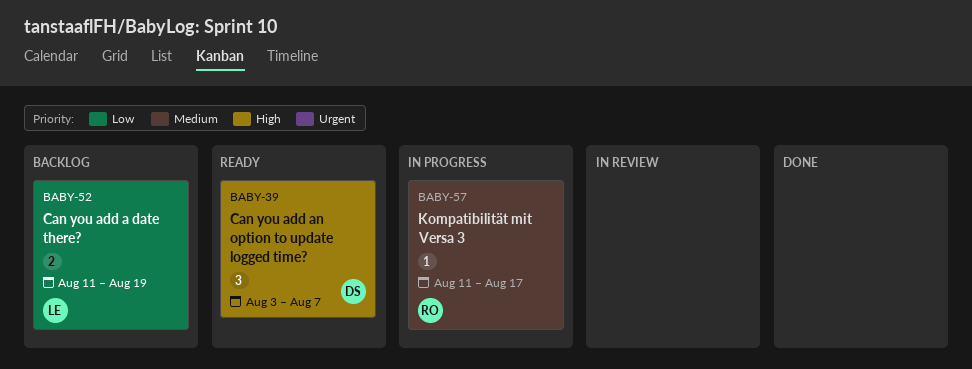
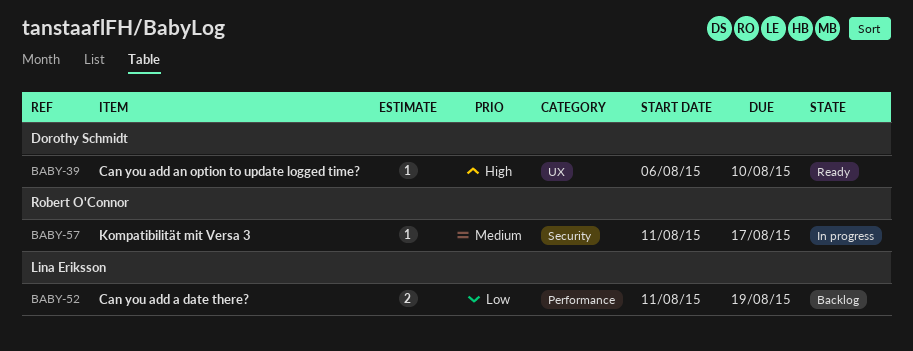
BABY-39, estimate: 3 -> 1
BABY-39, start: Aug 3 -> Aug 6
BABY-39, due: Aug 7 -> Aug 10

